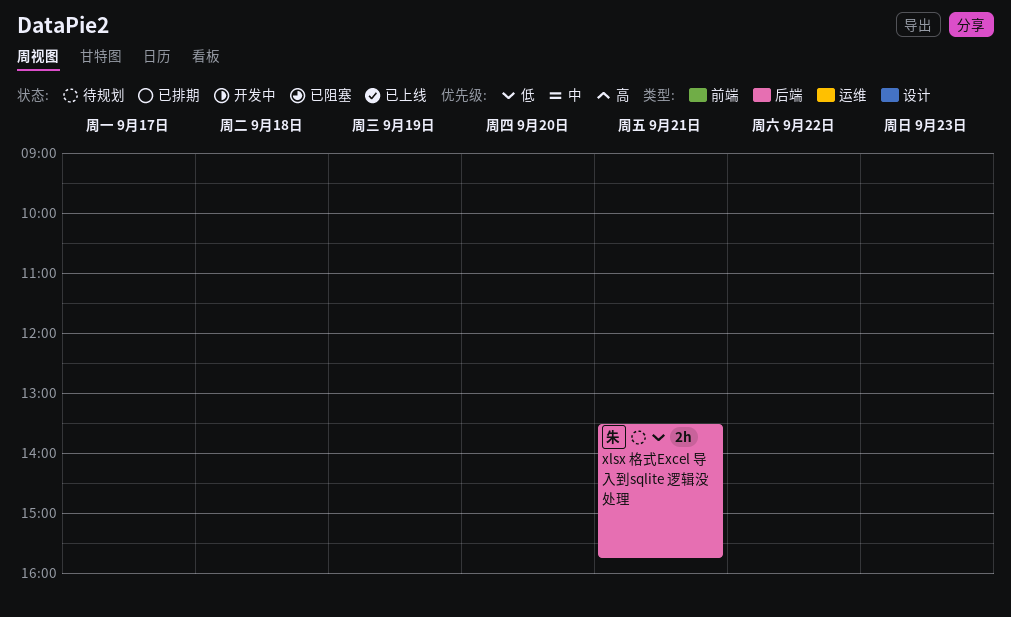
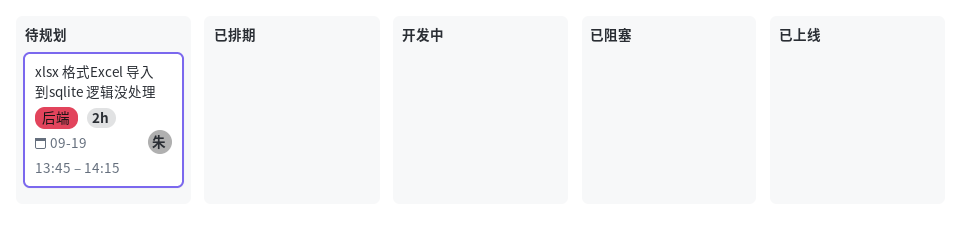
xlsx 格式Excel 导入到sqlite 逻辑没处理, day: Sep 21 -> Sep 19
xlsx 格式Excel 导入到sqlite 逻辑没处理, begins: 13:30 -> 13:45
xlsx 格式Excel 导入到sqlite 逻辑没处理, ends: 15:45 -> 14:15

